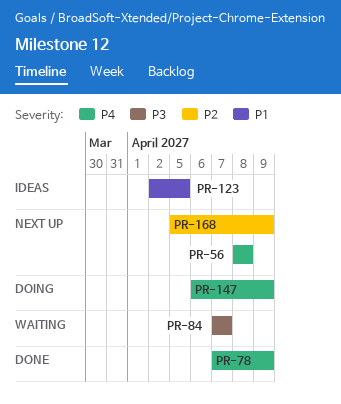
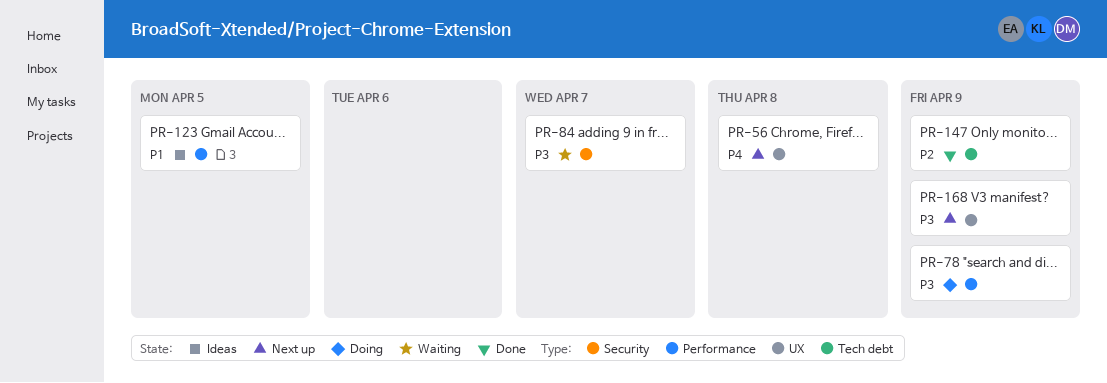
PR-78, status: Done -> Doing
PR-78, priority: P4 -> P3
PR-147, status: Doing -> Done
PR-147, priority: P4 -> P2
PR-168, priority: P2 -> P3

